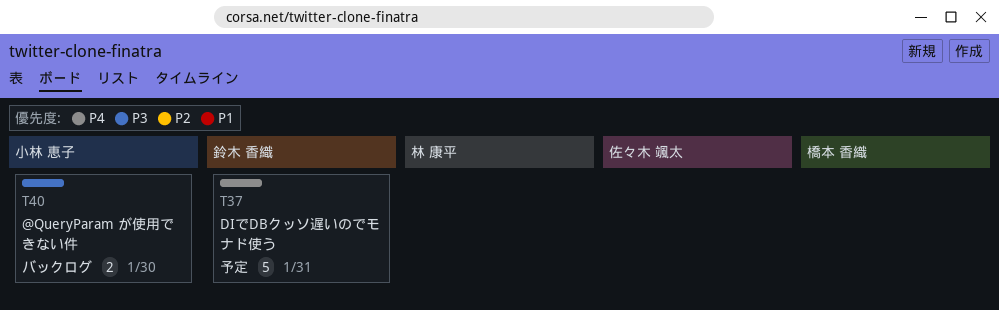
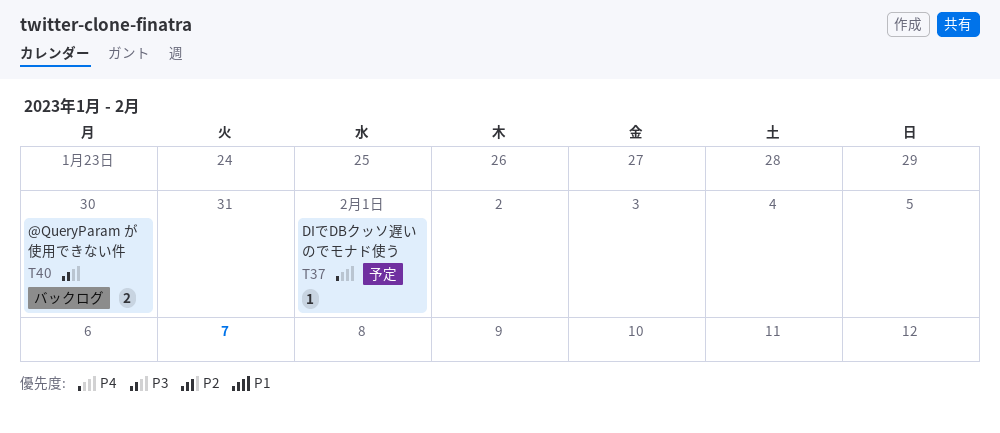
T37, estimate: 5 -> 1
T37, due: Jan 31 -> Feb 1

